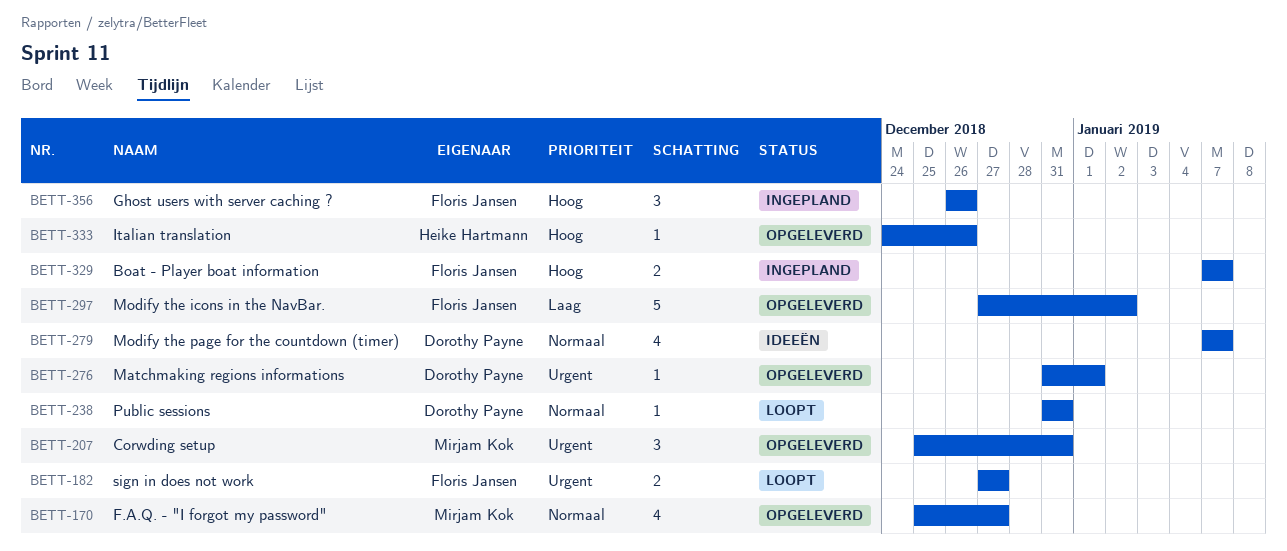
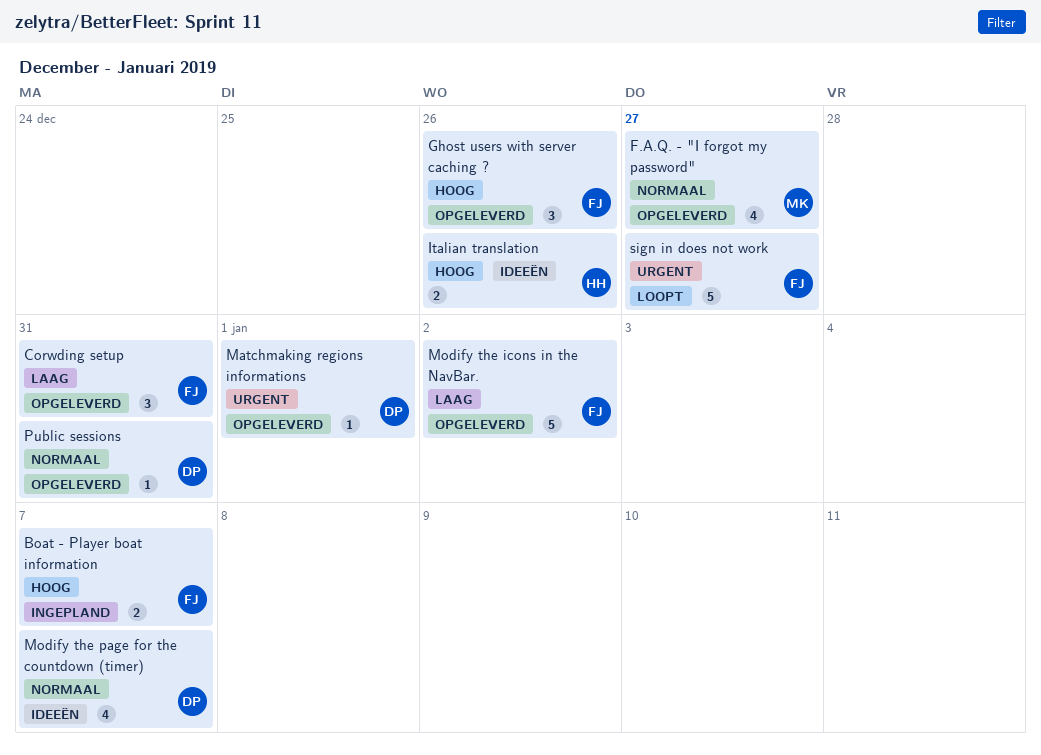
Corwding setup, owner: Mirjam Kok -> Floris Jansen
Corwding setup, priority: Urgent -> Laag
Ghost users with server caching ?, status: Ingepland -> Opgeleverd
Italian translation, status: Opgeleverd -> Ideeën
Italian translation, estimate: 1 -> 2
Public sessions, status: Loopt -> Opgeleverd
sign in does not work, estimate: 2 -> 5

